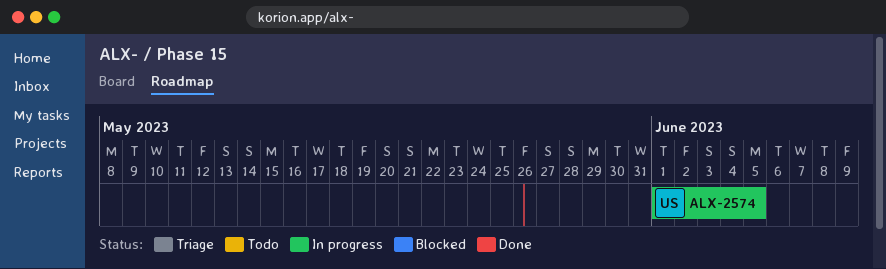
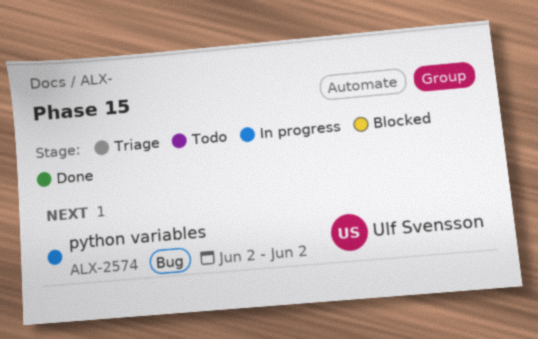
ALX-2574, start: Jun 1 -> Jun 2
ALX-2574, due: Jun 5 -> Jun 2

